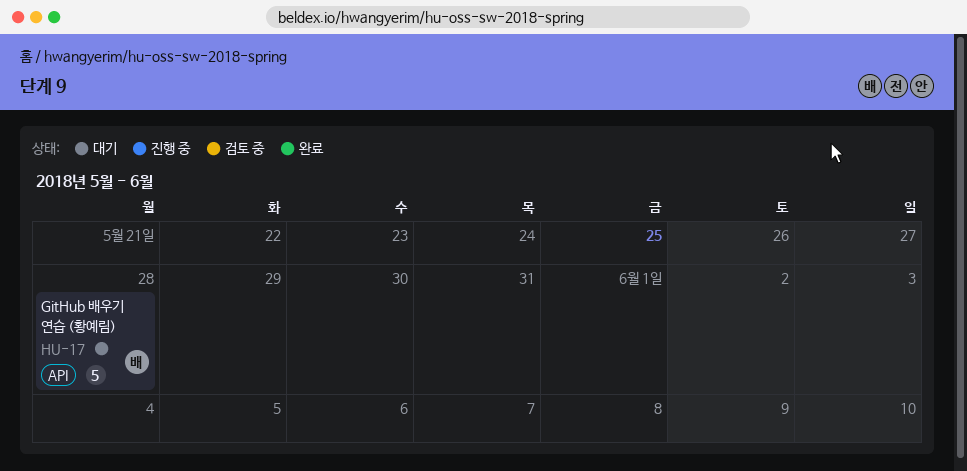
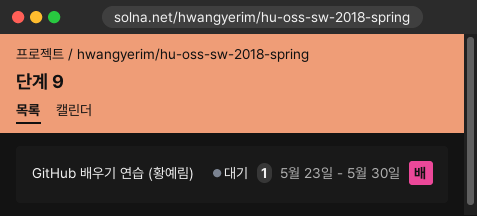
GitHub 배우기 연습 (황예림), estimate: 5 -> 1
GitHub 배우기 연습 (황예림), due: May 28 -> May 30

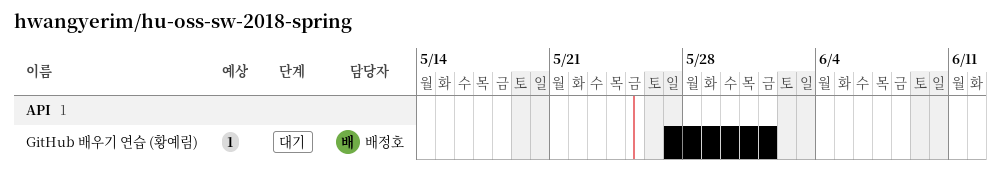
GitHub 배우기 연습 (황예림), start: May 23 -> May 27
GitHub 배우기 연습 (황예림), due: May 30 -> Jun 1

